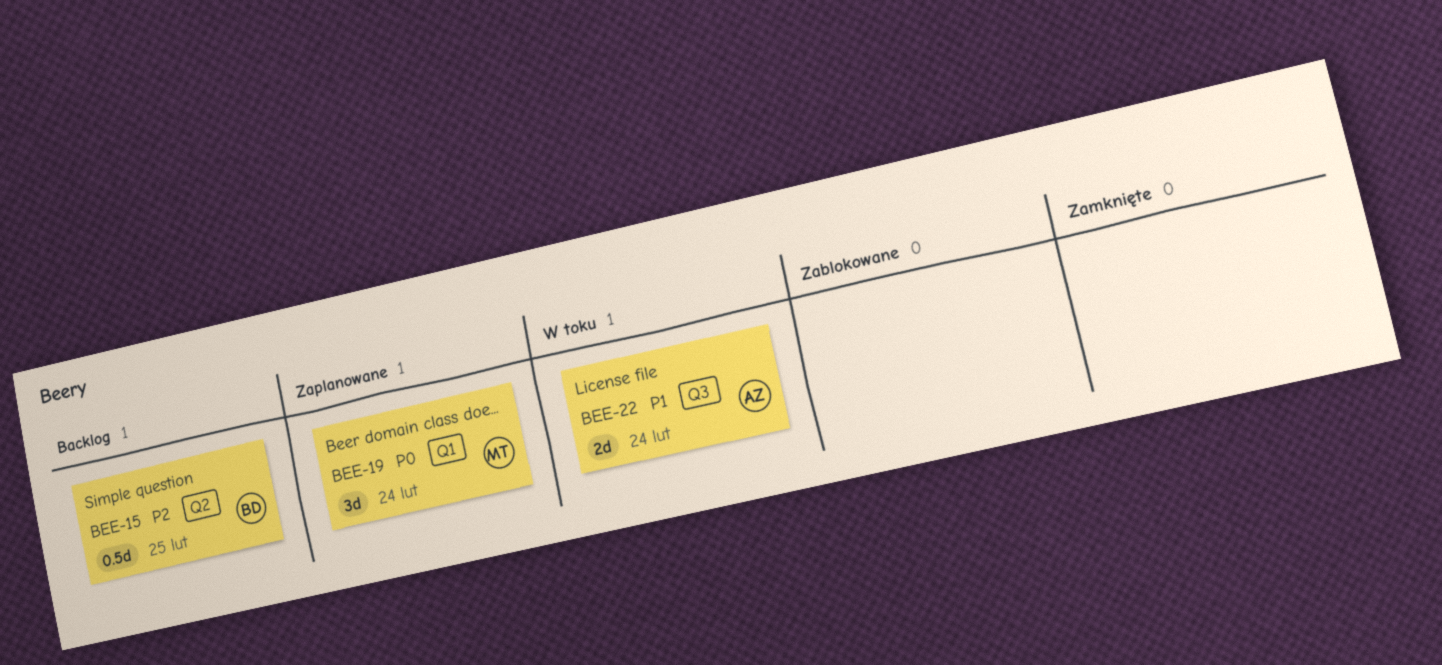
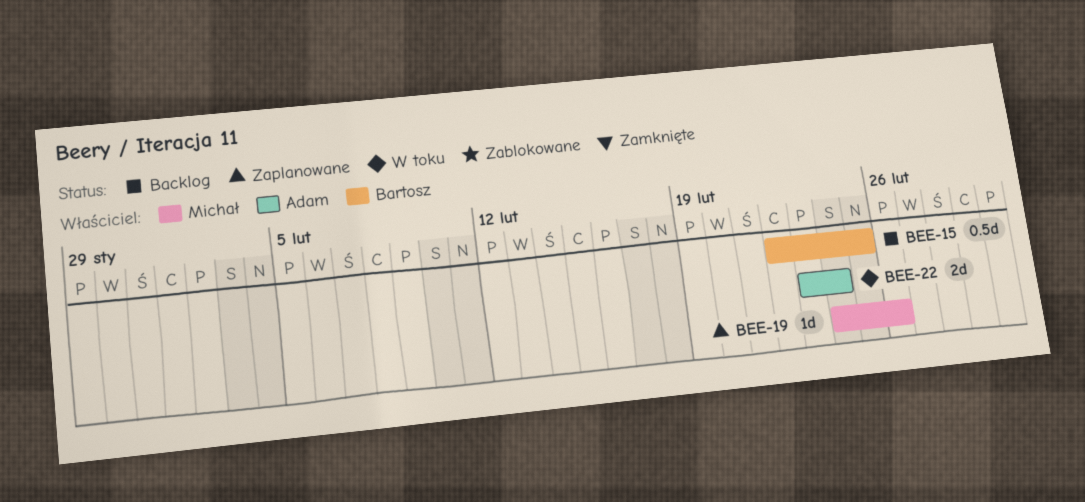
BEE-19, estimate: 3d -> 1d
BEE-19, due: Feb 24 -> Feb 26

